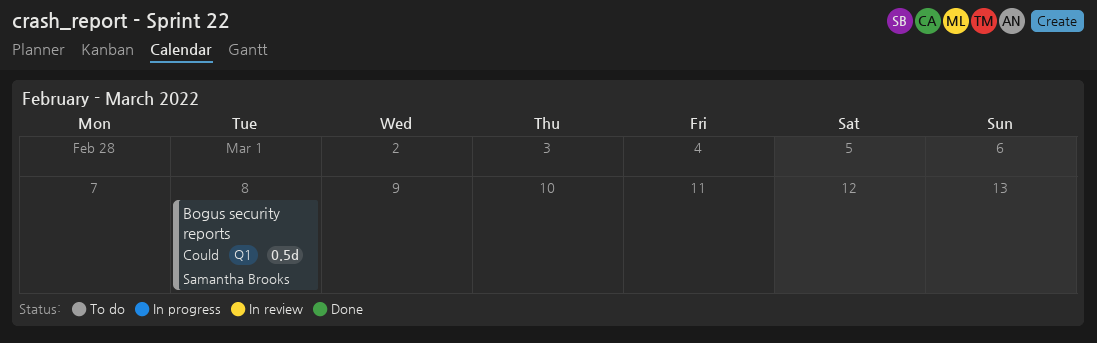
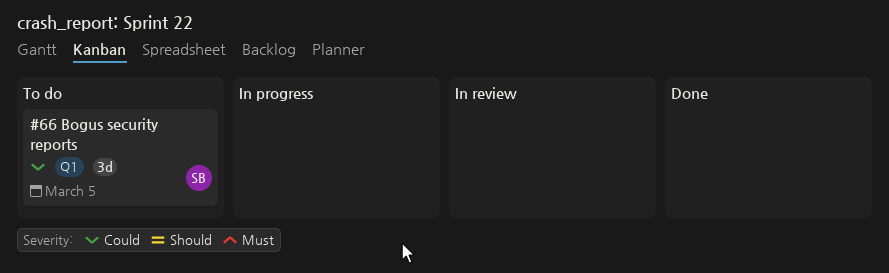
Bogus security reports, estimate: 0.5d -> 3d
Bogus security reports, due: Mar 8 -> Mar 5

